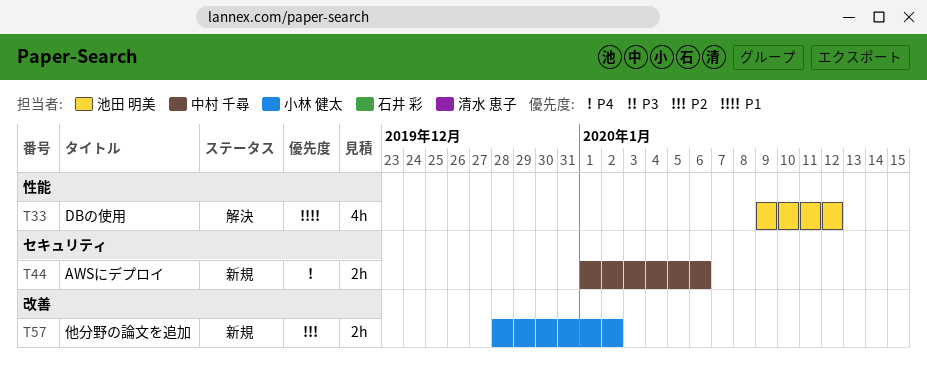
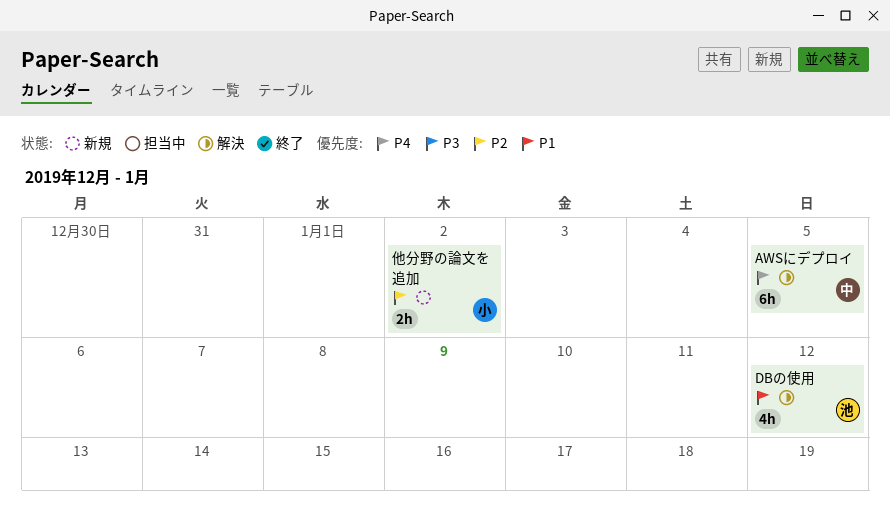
AWSにデプロイ, status: 新規 -> 解決
AWSにデプロイ, estimate: 2h -> 6h
AWSにデプロイ, due: Jan 6 -> Jan 5

